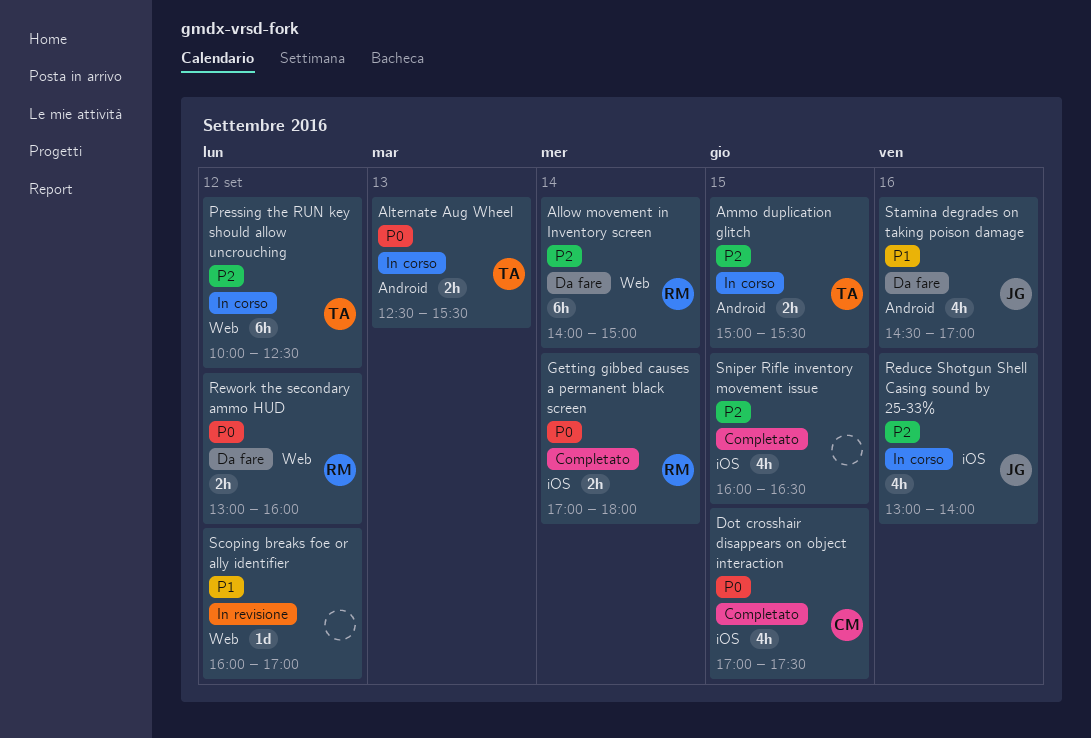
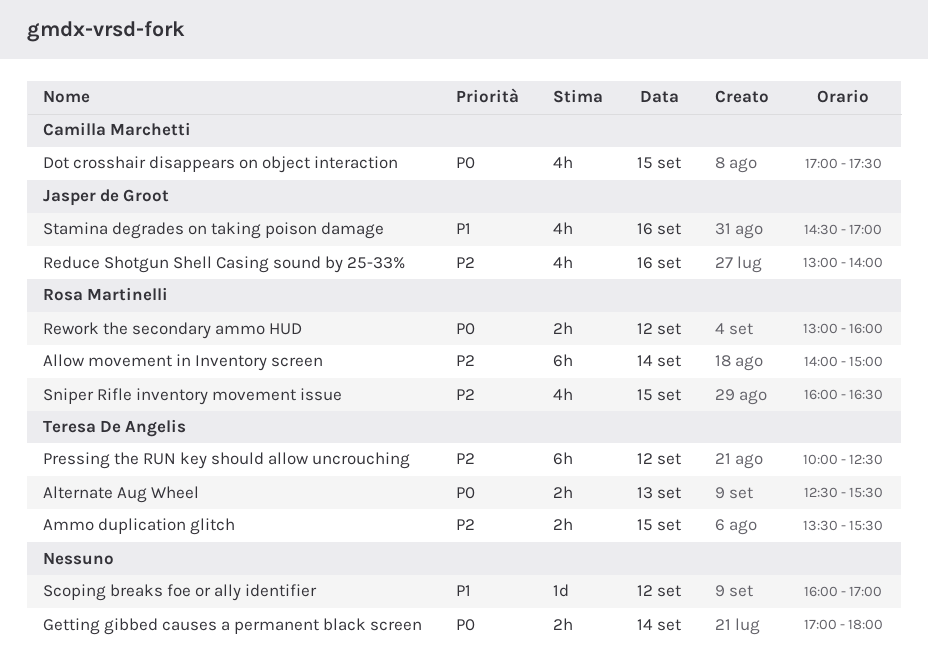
Ammo duplication glitch, begins: 15:00 -> 13:30
Getting gibbed causes a permanent black screen, owner: Rosa Martinelli -> none
Sniper Rifle inventory movement issue, owner: none -> Rosa Martinelli

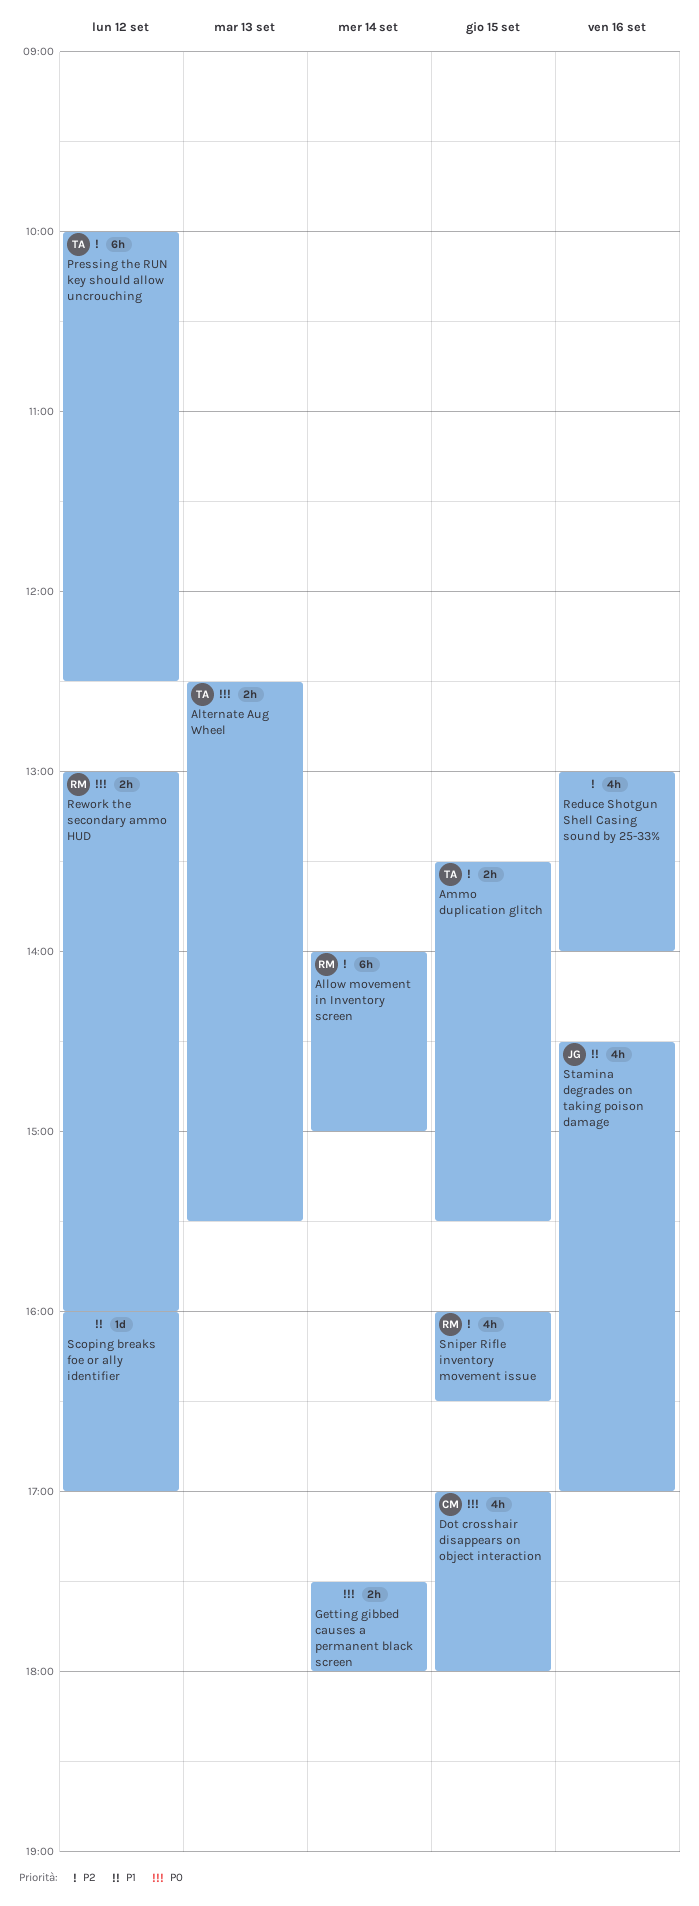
Dot crosshair disappears on object interaction, ends: 17:30 -> 18:00
Getting gibbed causes a permanent black screen, begins: 17:00 -> 17:30
Reduce Shotgun Shell Casing sound by 25-33%, owner: Jasper de Groot -> none

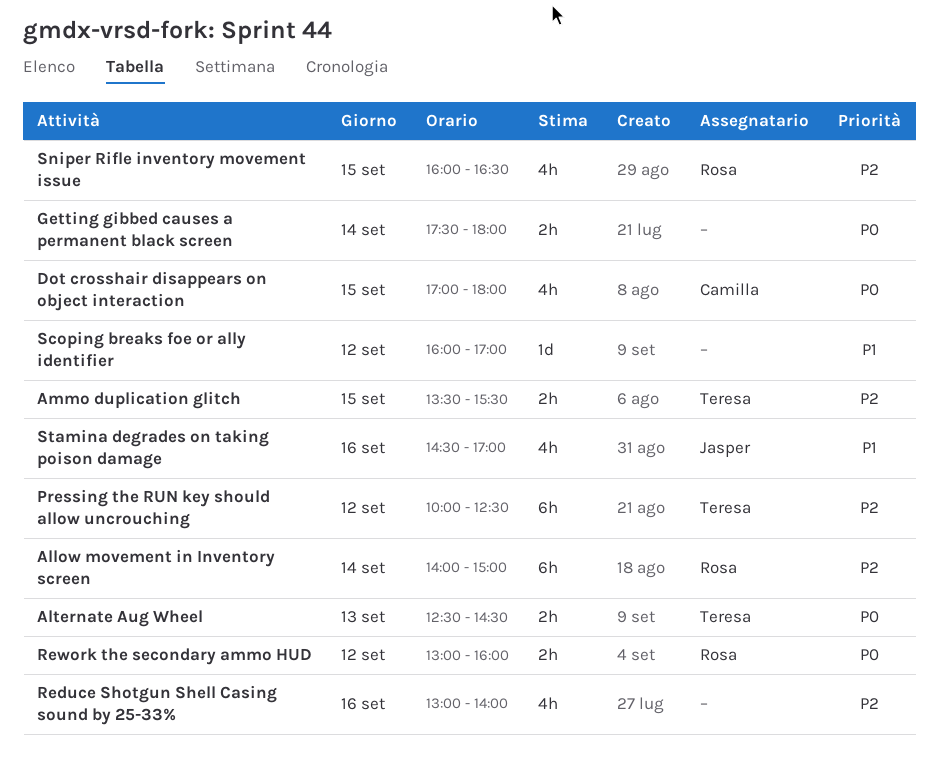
Alternate Aug Wheel, ends: 15:30 -> 14:30

